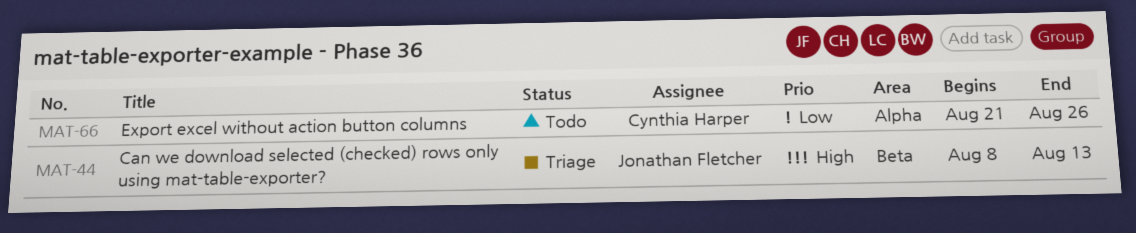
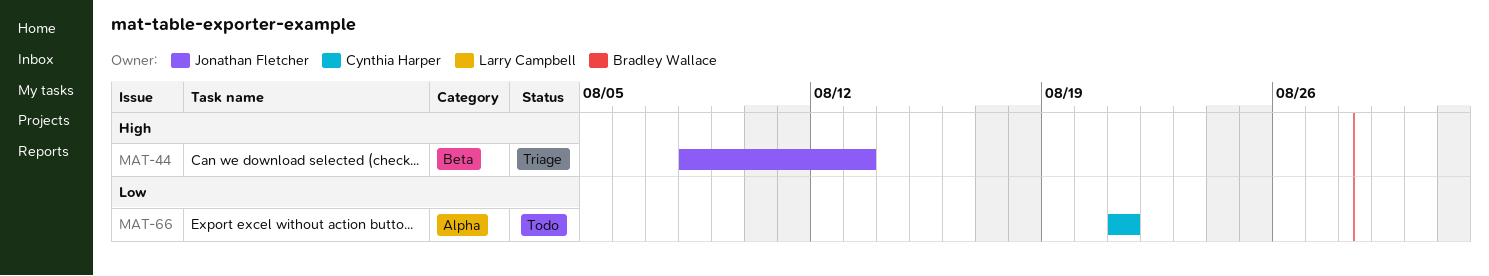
MAT-66, due: Aug 26 -> Aug 21

